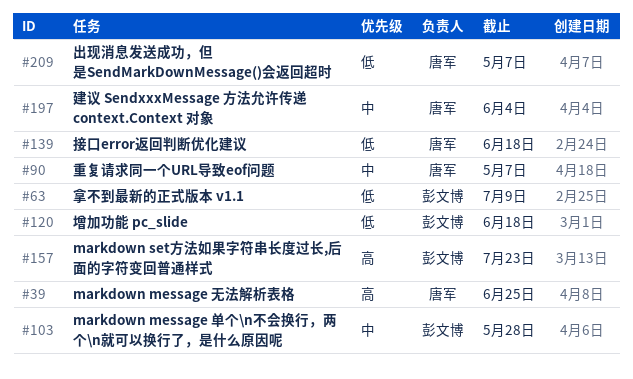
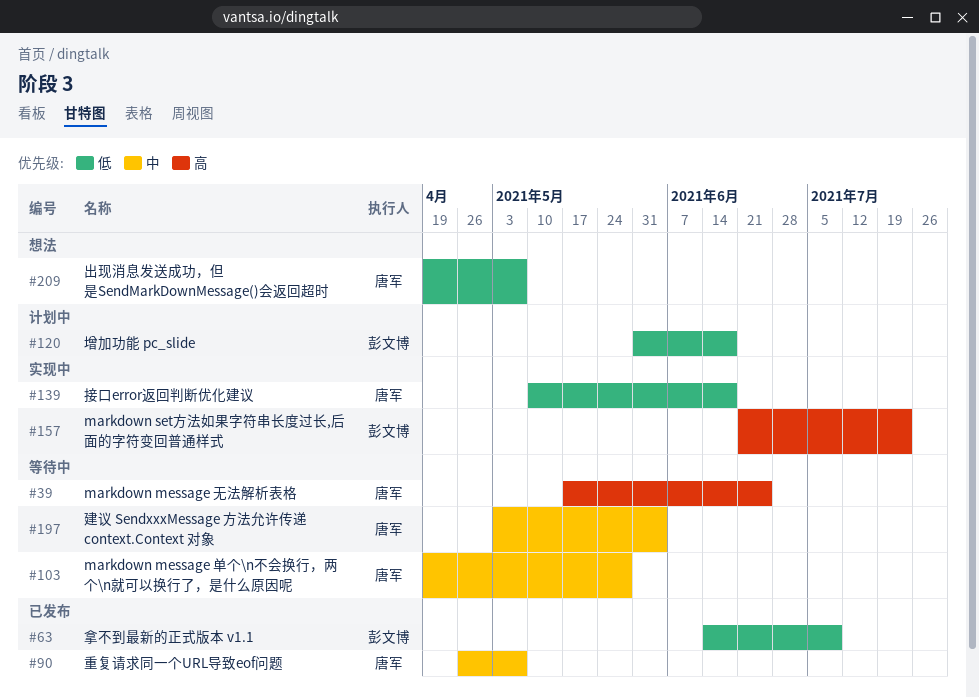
#103, owner: 彭文博 -> 唐军

